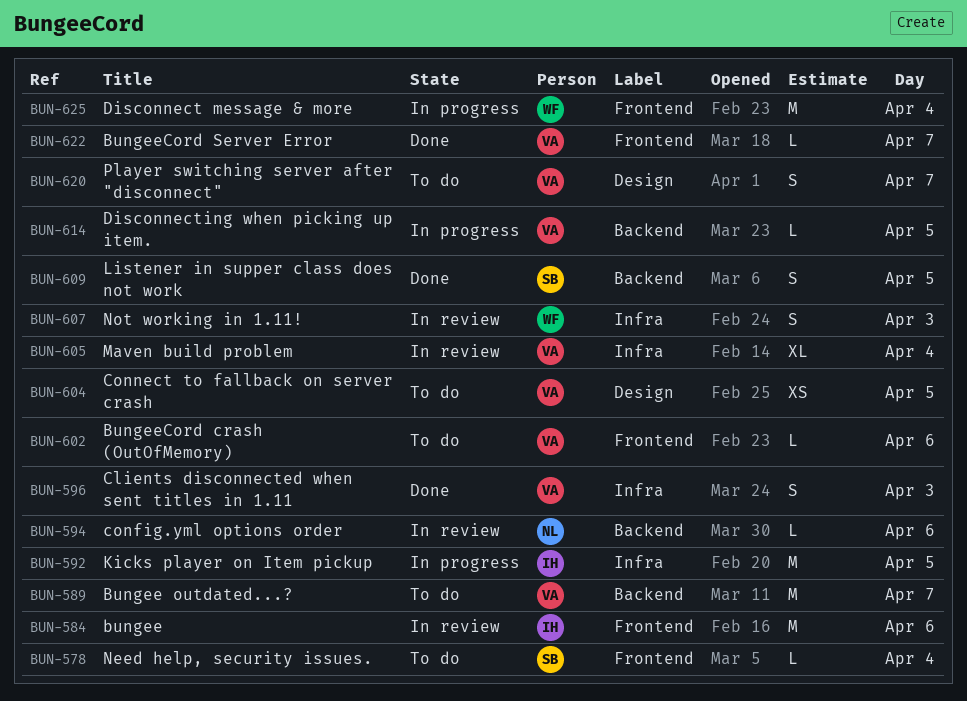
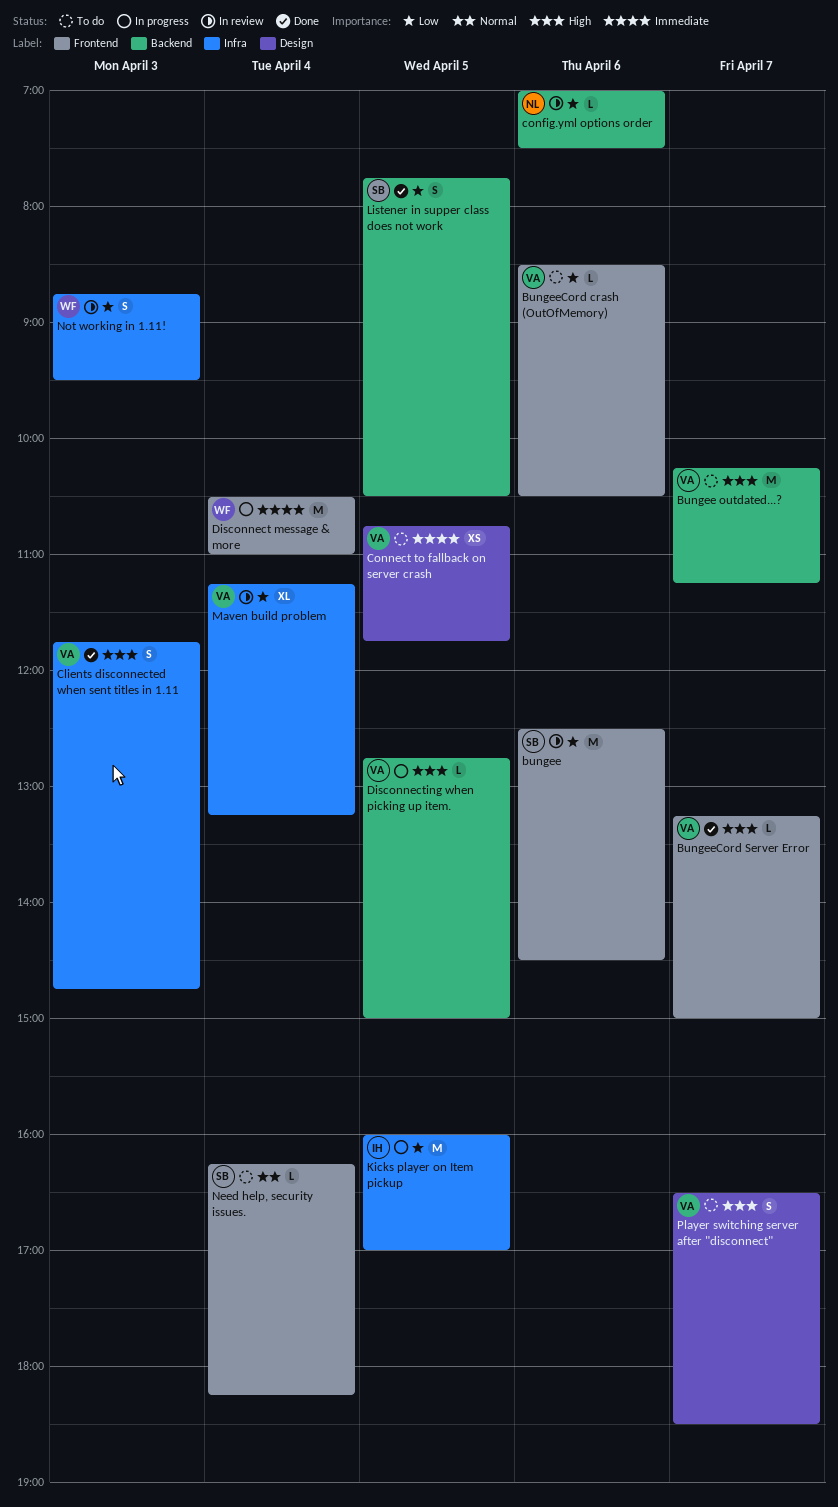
bungee, owner: IH -> SB

